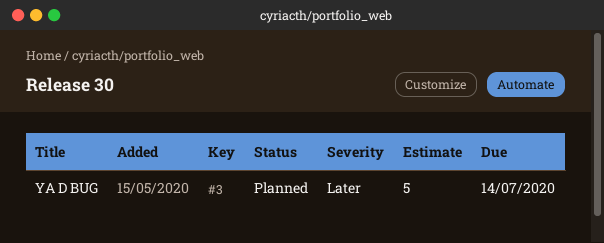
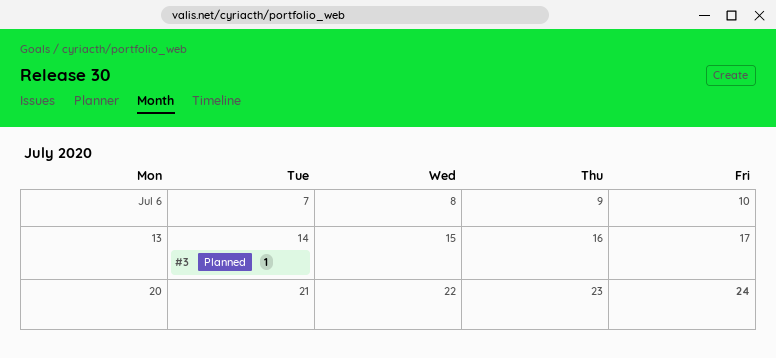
#3, estimate: 5 -> 1

